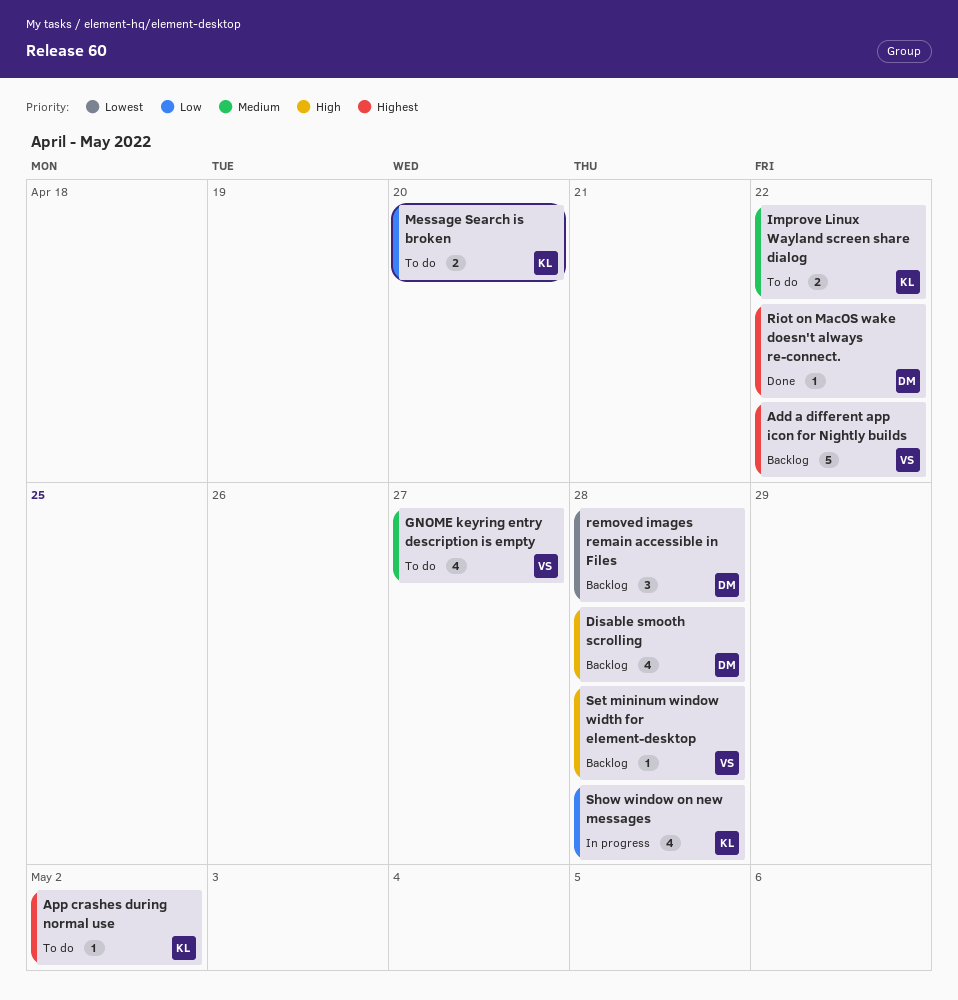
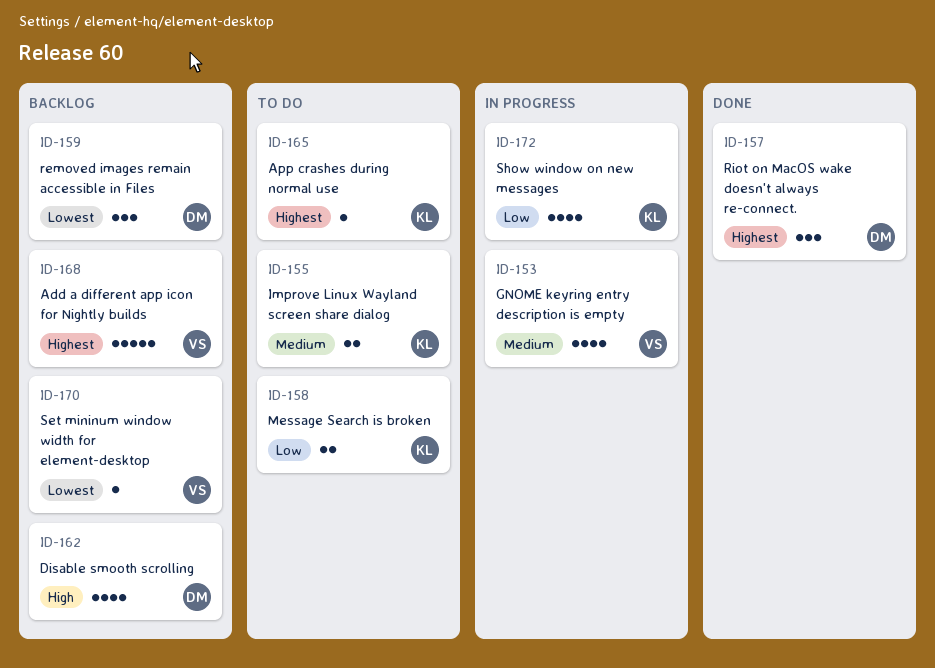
GNOME keyring entry description is empty, status: To do -> In progress
Riot on MacOS wake doesn't always re-connect., estimate: 1 -> 3
Set mininum window width for element-desktop, priority: High -> Lowest

